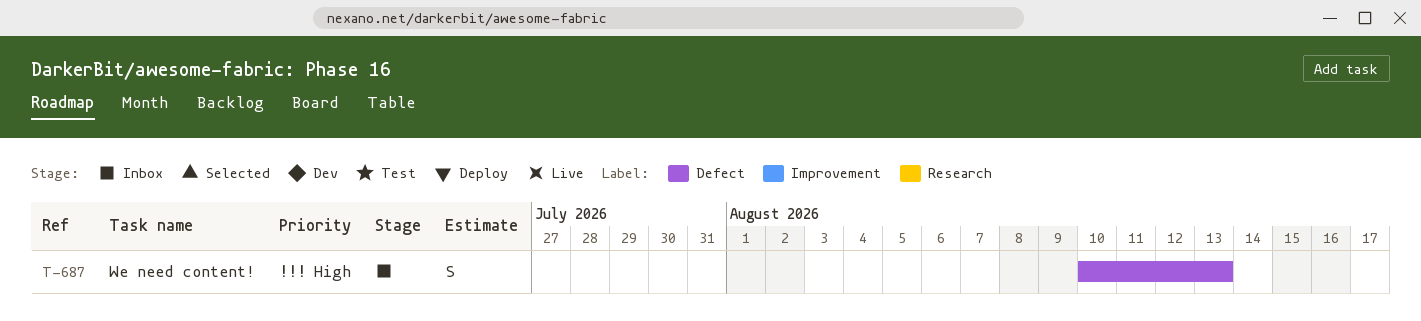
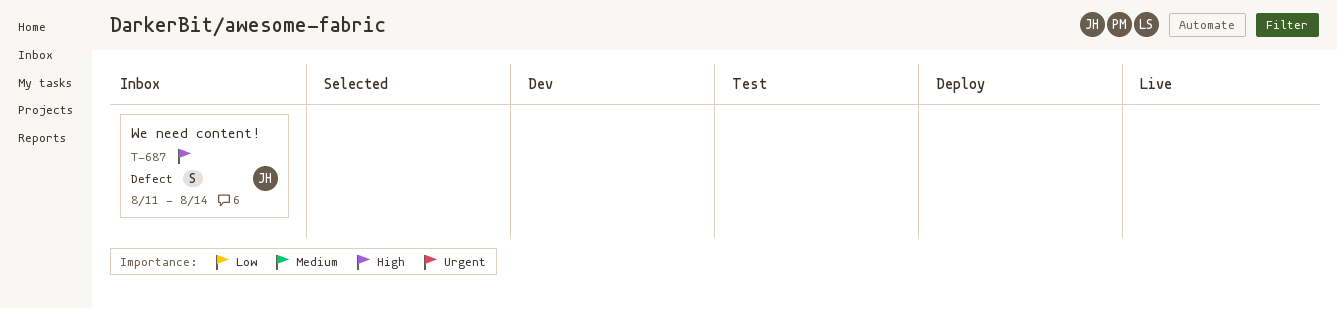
T-687, start: Aug 10 -> Aug 11
T-687, due: Aug 13 -> Aug 14

